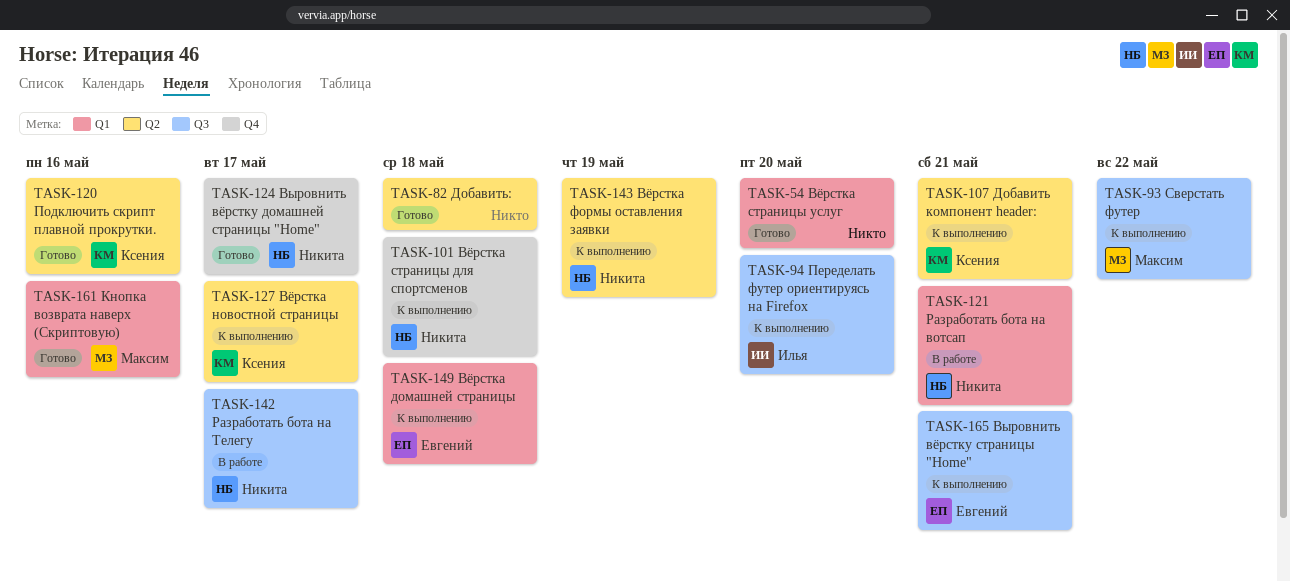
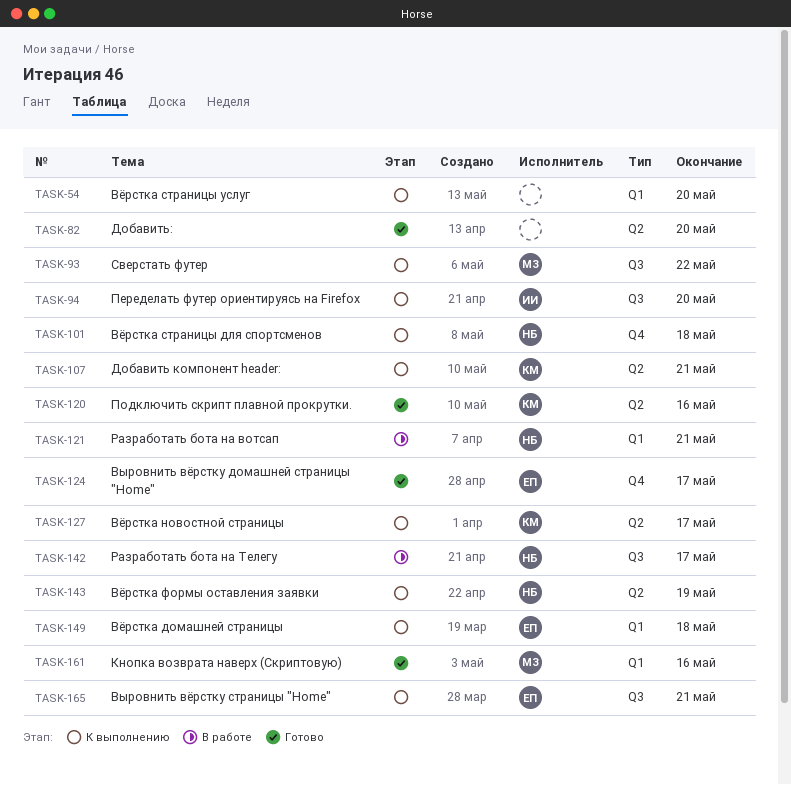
TASK-54, status: Готово -> К выполнению
TASK-82, due: May 18 -> May 20
TASK-124, owner: Никита -> Евгений

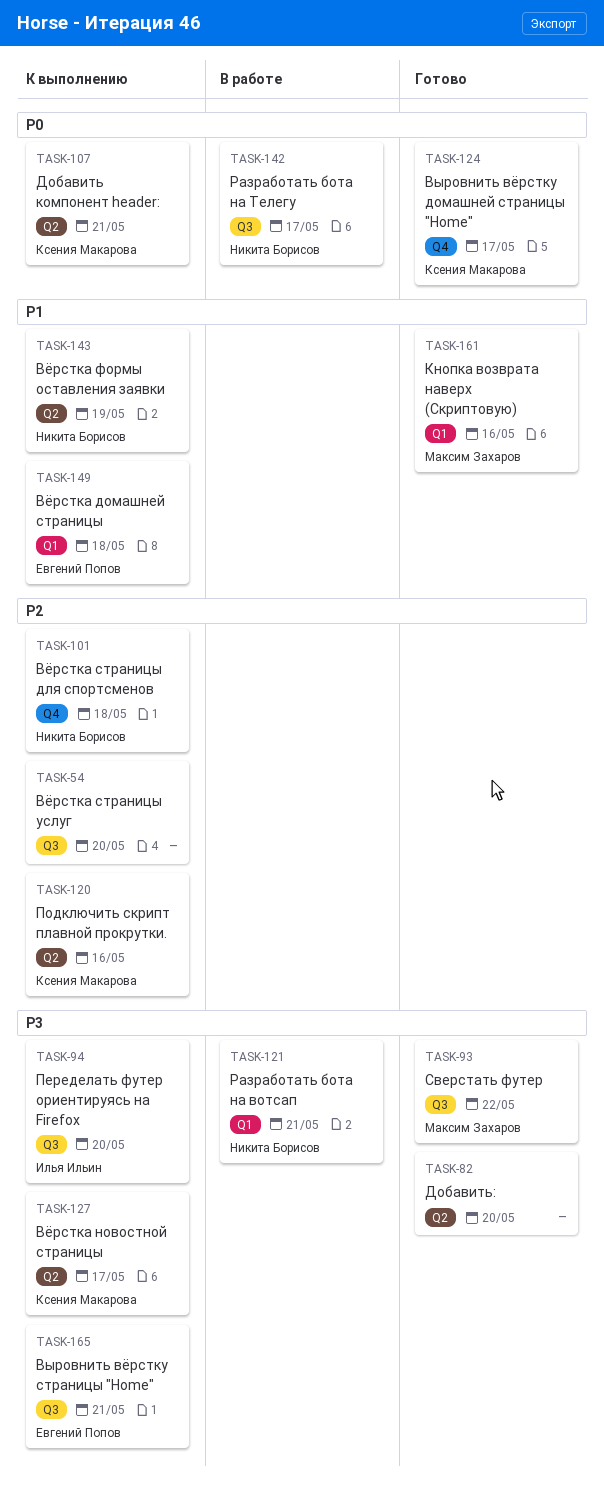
TASK-54, label: Q1 -> Q3
TASK-93, status: К выполнению -> Готово
TASK-120, status: Готово -> К выполнению
TASK-124, owner: Евгений Попов -> Ксения Макарова

